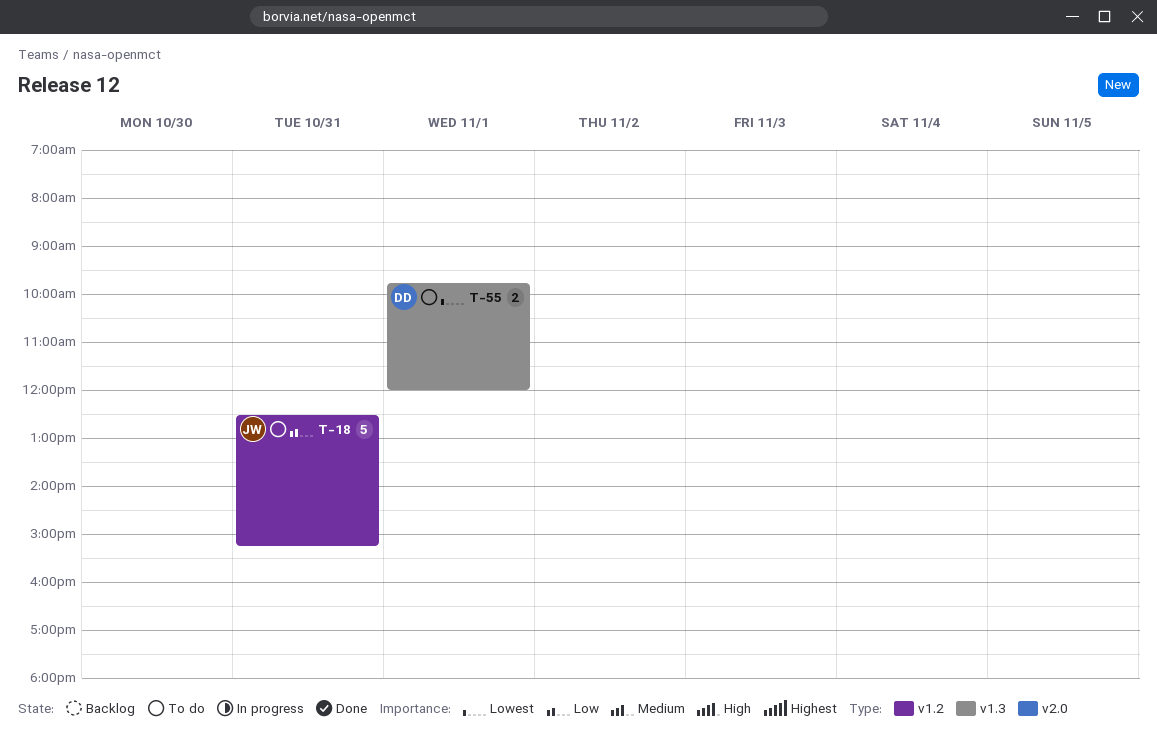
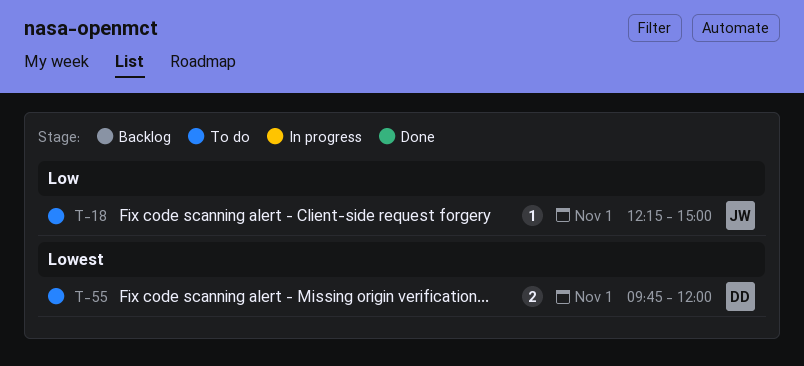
T-18, estimate: 5 -> 1
T-18, day: Oct 31 -> Nov 1
T-18, begins: 12:30 -> 12:15
T-18, ends: 15:15 -> 15:00

